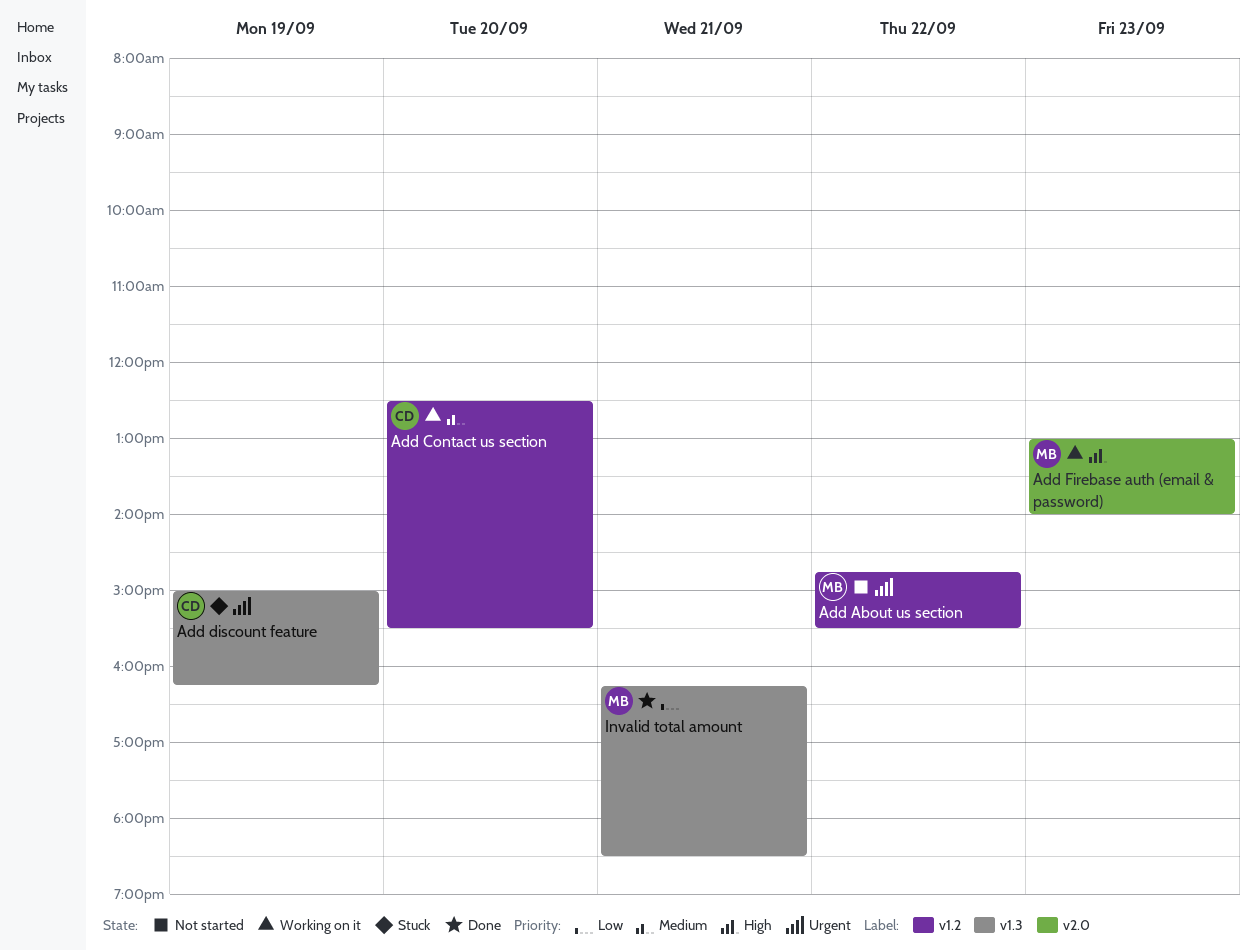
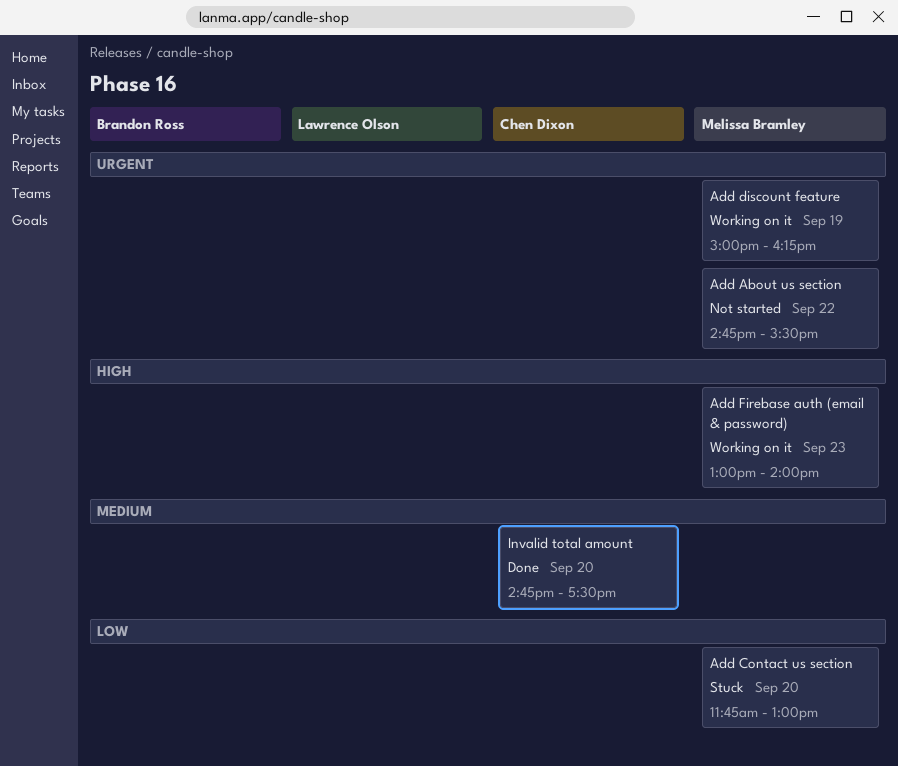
Add Contact us section, status: Working on it -> Stuck
Add Contact us section, owner: Chen Dixon -> Melissa Bramley
Add Contact us section, priority: Medium -> Low
Add Contact us section, begins: 12:30 -> 11:45
Add Contact us section, ends: 15:30 -> 13:00
Add discount feature, status: Stuck -> Working on it
Add discount feature, owner: Chen Dixon -> Melissa Bramley
Invalid total amount, owner: Melissa Bramley -> Chen Dixon
Invalid total amount, priority: Low -> Medium
Invalid total amount, day: Sep 21 -> Sep 20
Invalid total amount, begins: 16:15 -> 14:45
Invalid total amount, ends: 18:30 -> 17:30

